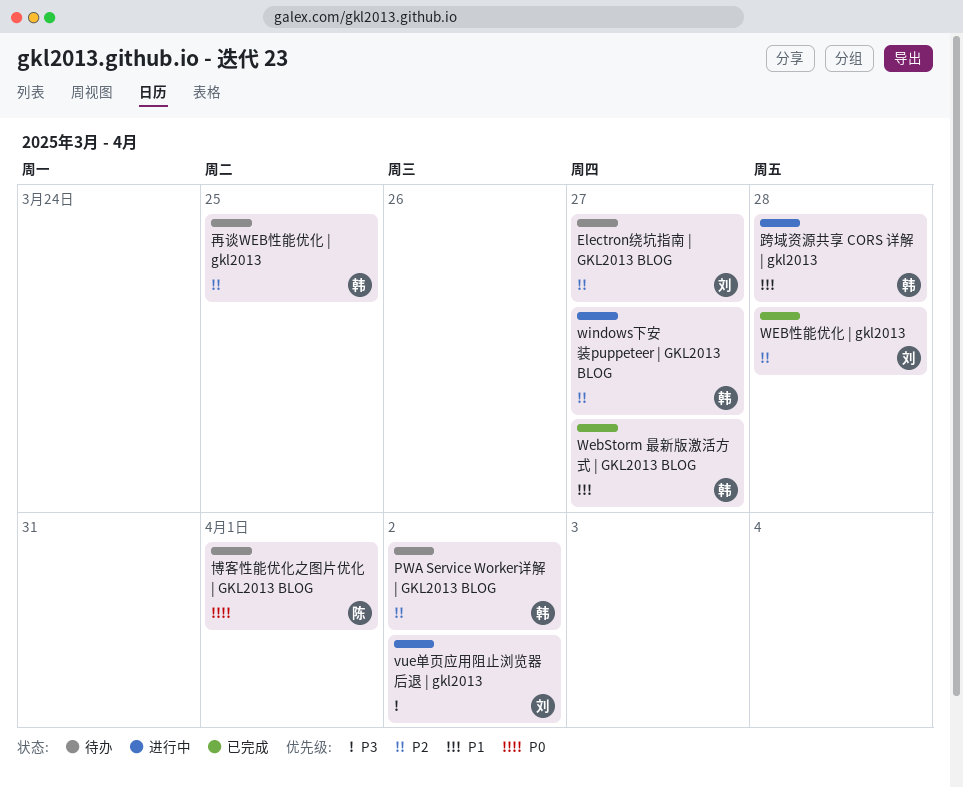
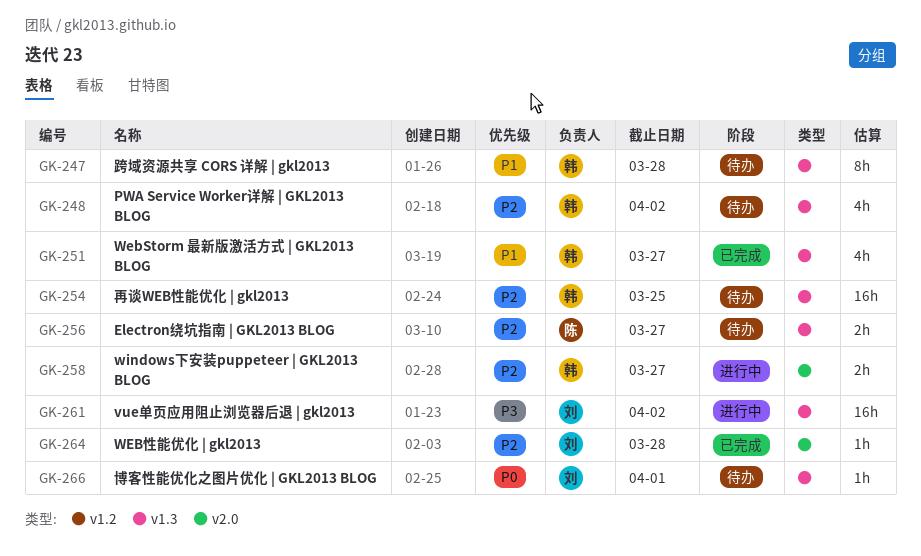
Electron绕坑指南 | GKL2013 BLOG, owner: 刘 -> 陈
博客性能优化之图片优化 | GKL2013 BLOG, owner: 陈 -> 刘
跨域资源共享 CORS 详解 | gkl2013, status: 进行中 -> 待办

